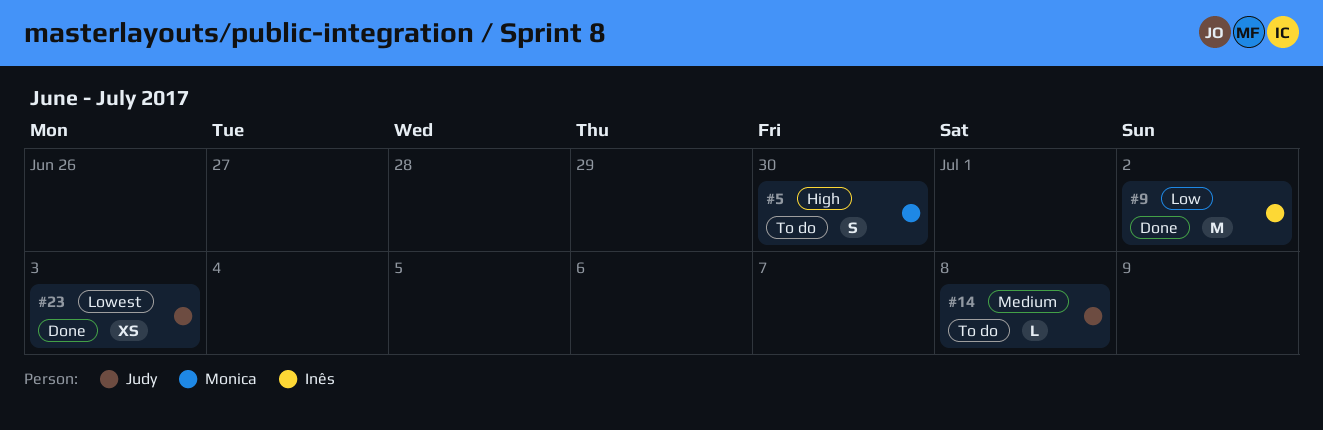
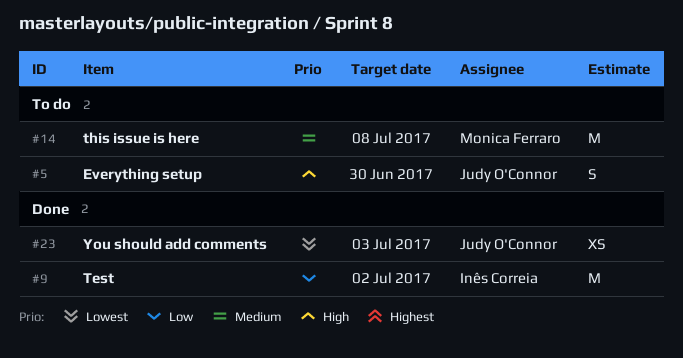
#5, owner: Monica Ferraro -> Judy O'Connor
#14, owner: Judy O'Connor -> Monica Ferraro
#14, estimate: L -> M

